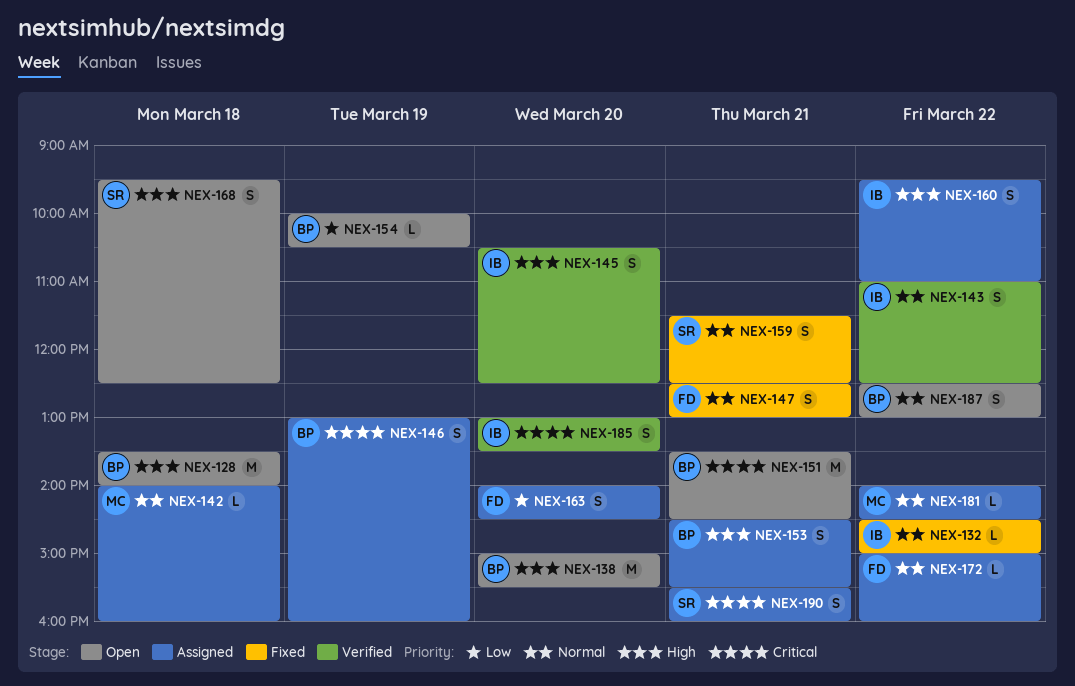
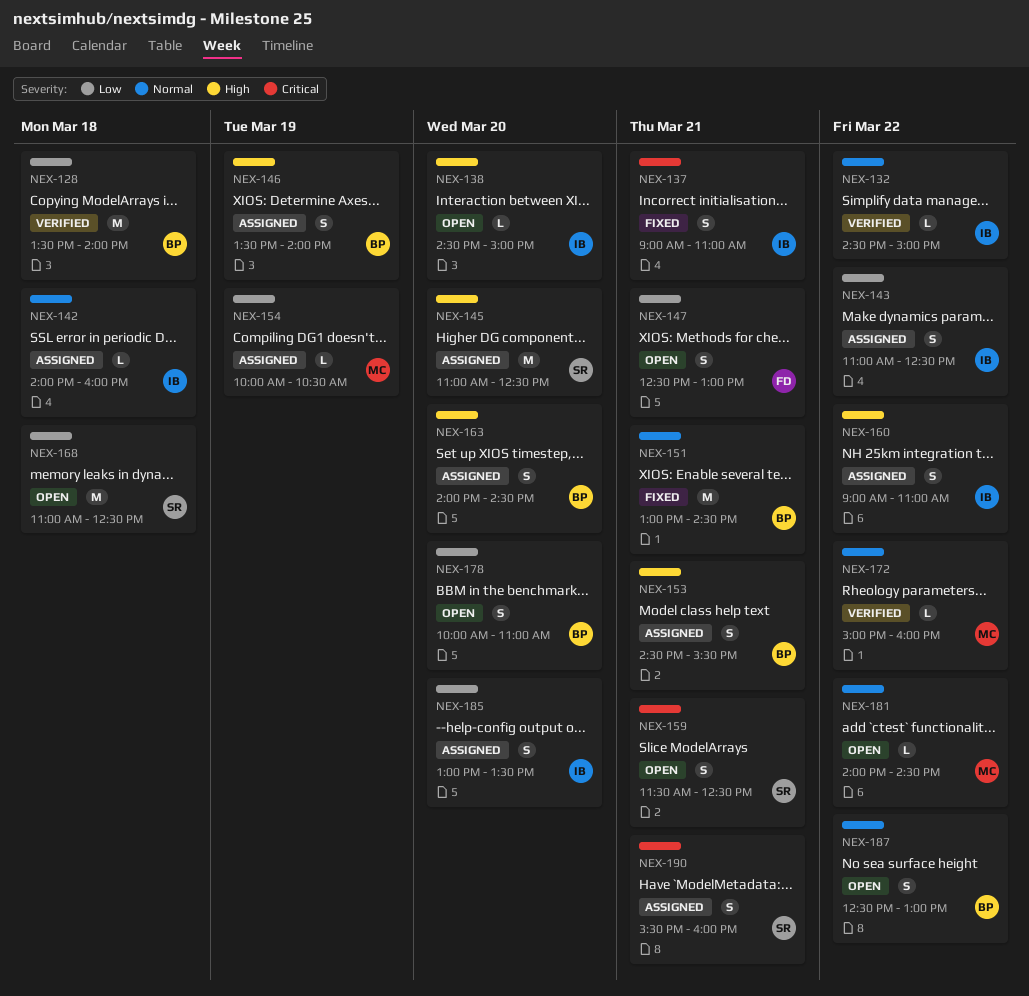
NEX-128, status: Open -> Verified
NEX-128, priority: High -> Low
NEX-132, status: Fixed -> Verified
NEX-137: none -> present
NEX-138, owner: BP -> IB
NEX-138, estimate: M -> L
NEX-138, begins: 15:00 -> 14:30
NEX-138, ends: 15:30 -> 15:00
NEX-142, owner: MC -> IB
NEX-143, status: Verified -> Assigned
NEX-143, priority: Normal -> Low
NEX-145, status: Verified -> Assigned
NEX-145, owner: IB -> SR
NEX-145, estimate: S -> M
NEX-145, begins: 10:30 -> 11:00
NEX-146, priority: Critical -> High
NEX-146, begins: 13:00 -> 13:30
NEX-146, ends: 16:00 -> 14:00
NEX-147, status: Fixed -> Open
NEX-147, priority: Normal -> Low
NEX-151, status: Open -> Fixed
NEX-151, priority: Critical -> Normal
NEX-151, begins: 13:30 -> 13:00
NEX-154, status: Open -> Assigned
NEX-154, owner: BP -> MC
NEX-159, status: Fixed -> Open
NEX-159, priority: Normal -> Critical
NEX-160, begins: 09:30 -> 09:00
NEX-163, owner: FD -> BP
NEX-163, priority: Low -> High
NEX-168, priority: High -> Low
NEX-168, estimate: S -> M
NEX-168, begins: 09:30 -> 11:00
NEX-172, status: Assigned -> Verified
NEX-172, owner: FD -> MC
NEX-178: none -> present
NEX-181, status: Assigned -> Open
NEX-185, status: Verified -> Assigned
NEX-185, priority: Critical -> Low

